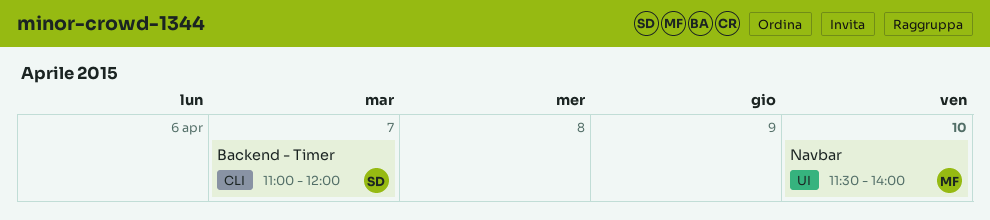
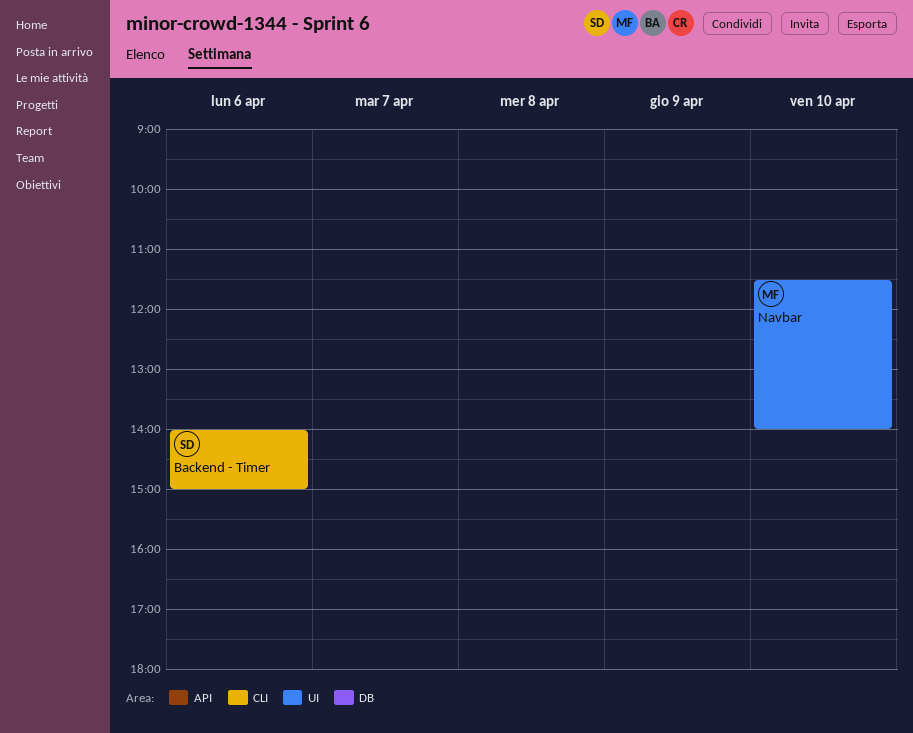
Backend - Timer, day: Apr 7 -> Apr 6
Backend - Timer, begins: 11:00 -> 14:00
Backend - Timer, ends: 12:00 -> 15:00

